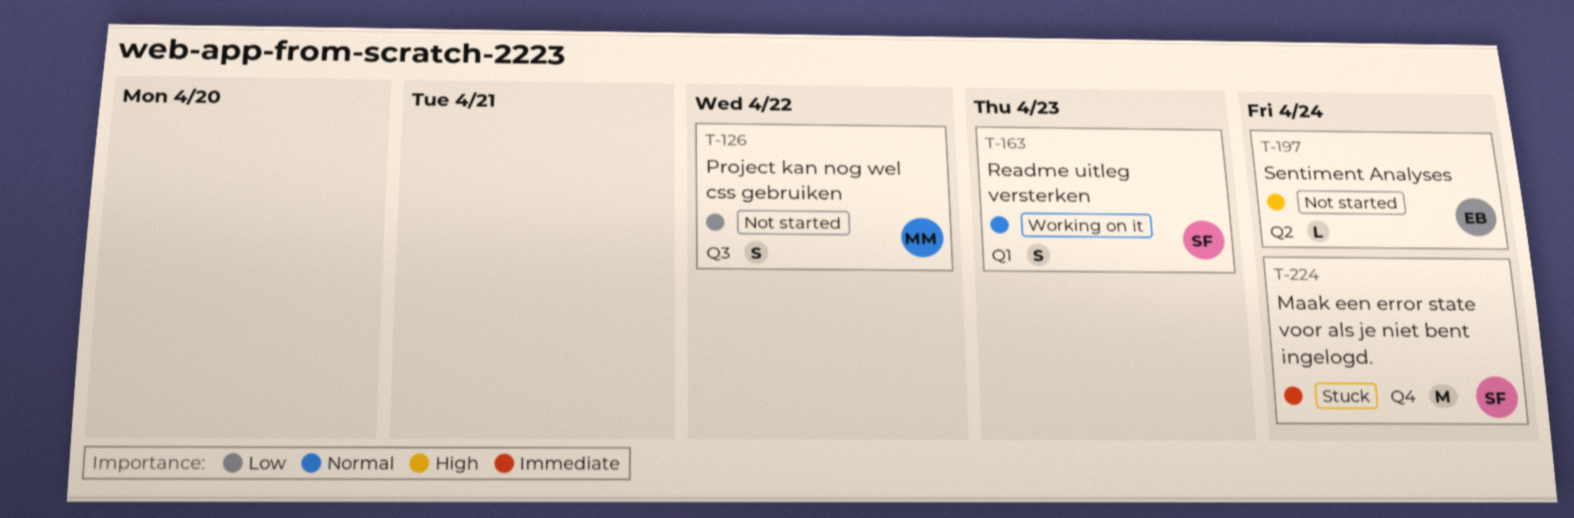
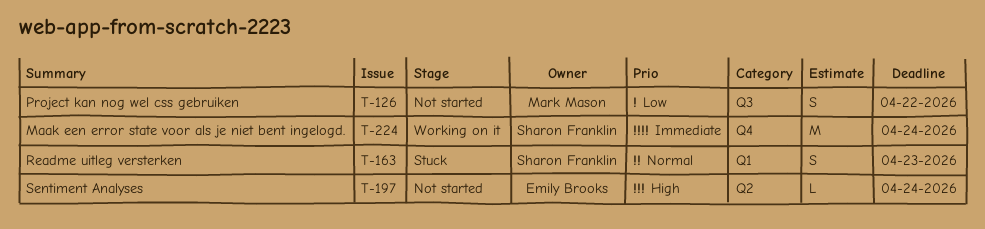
T-163, status: Working on it -> Stuck
T-224, status: Stuck -> Working on it

